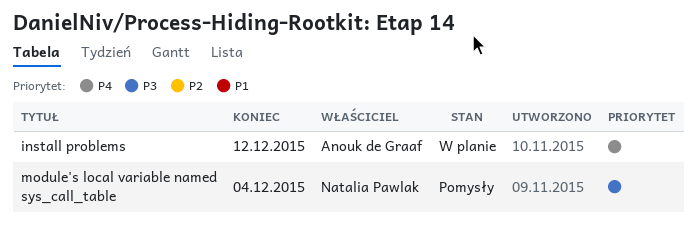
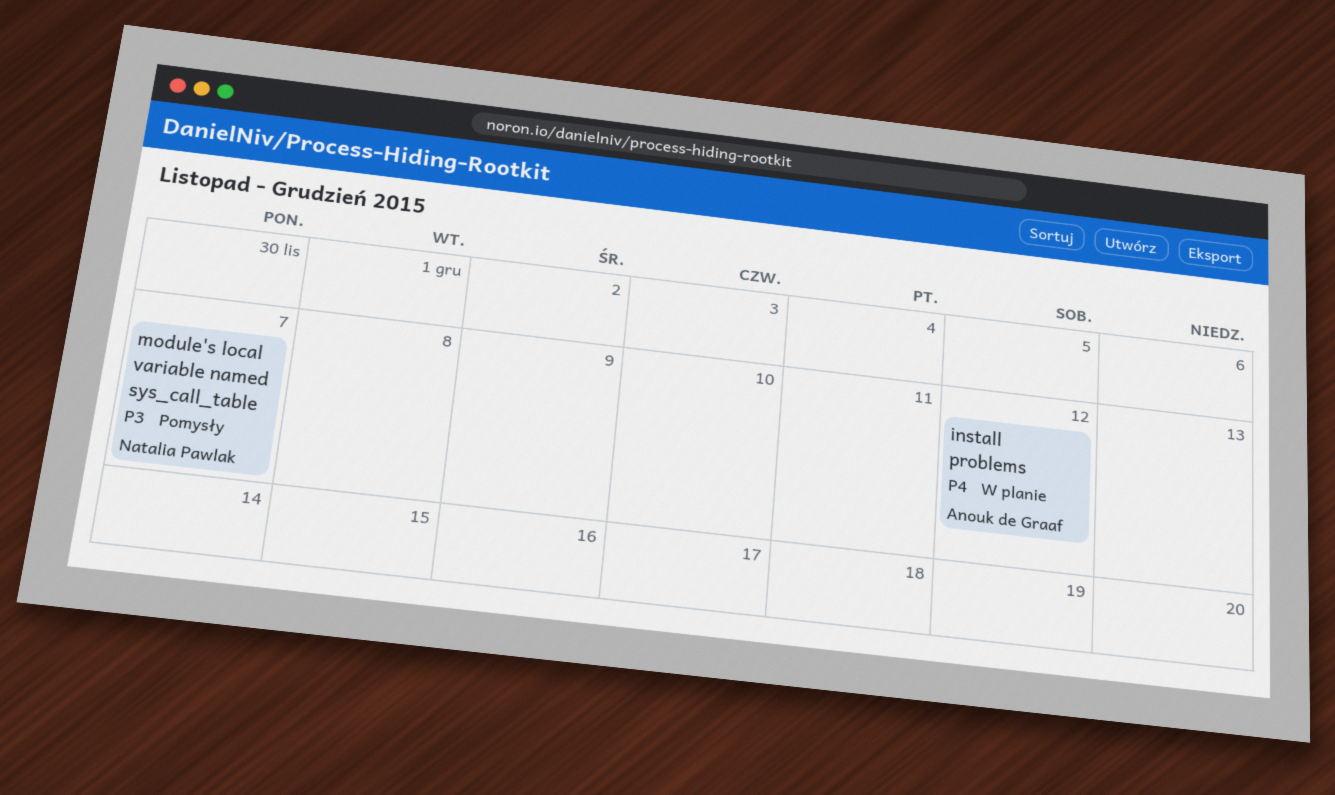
module's local variable named sys_call_table, due: Dec 4 -> Dec 7

